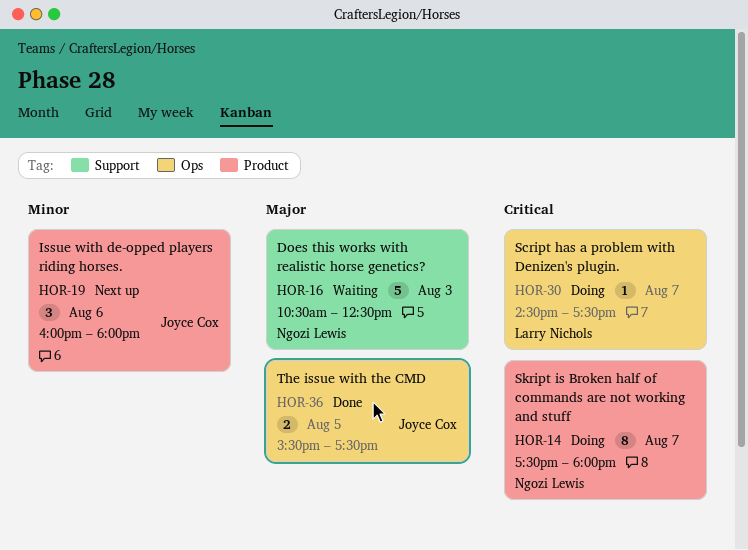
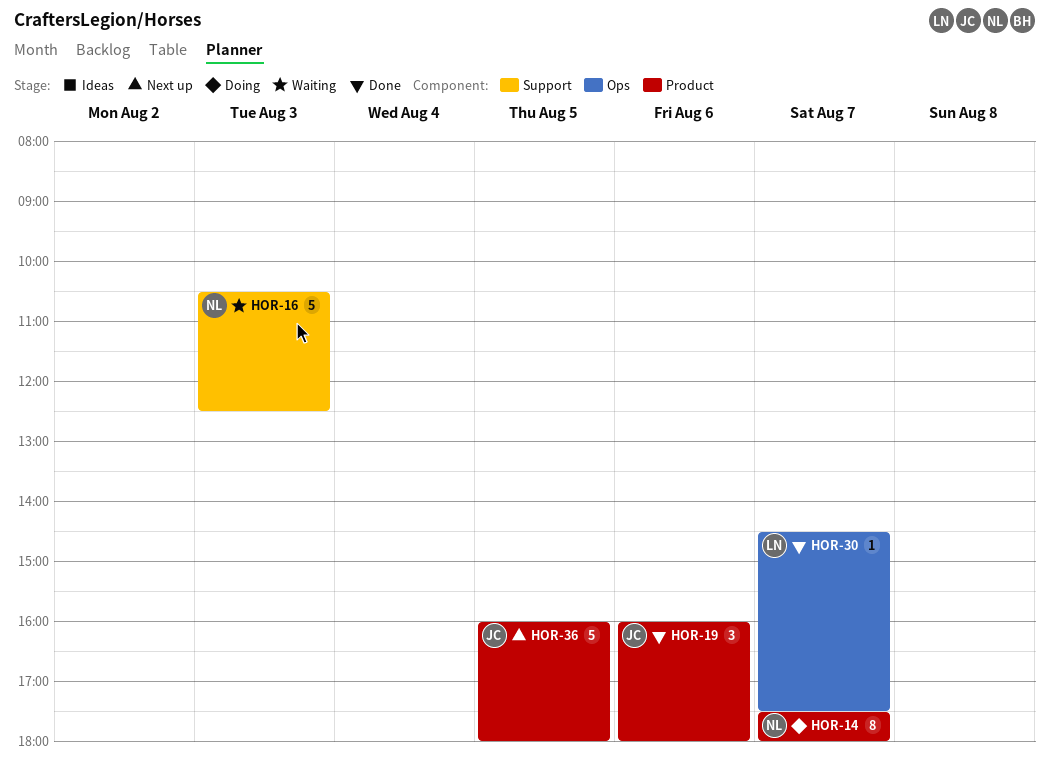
HOR-19, status: Next up -> Done
HOR-30, status: Doing -> Done
HOR-36, status: Done -> Next up
HOR-36, label: Ops -> Product
HOR-36, estimate: 2 -> 5
HOR-36, begins: 15:30 -> 16:00
HOR-36, ends: 17:30 -> 18:00

